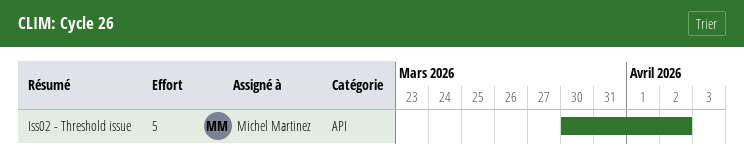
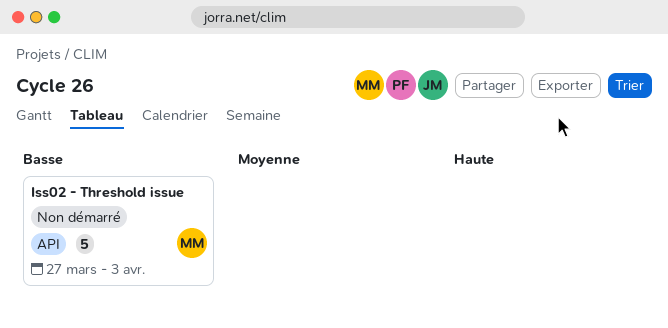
Iss02 - Threshold issue, start: Mar 30 -> Mar 27
Iss02 - Threshold issue, due: Apr 2 -> Apr 3

